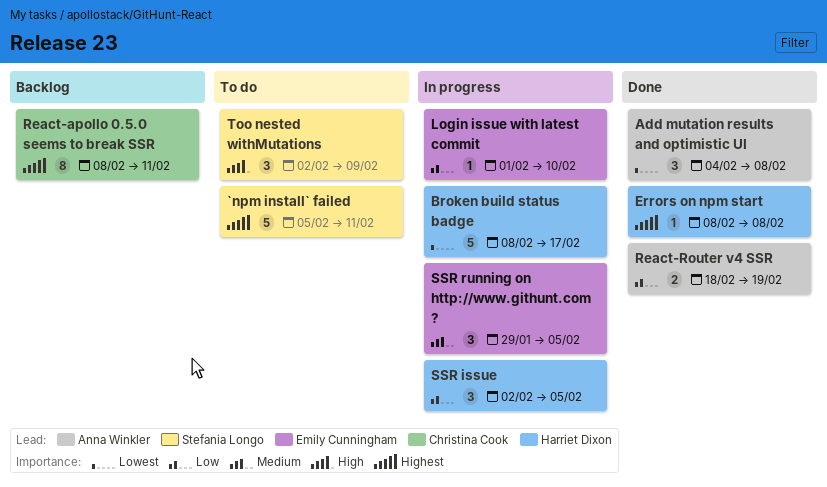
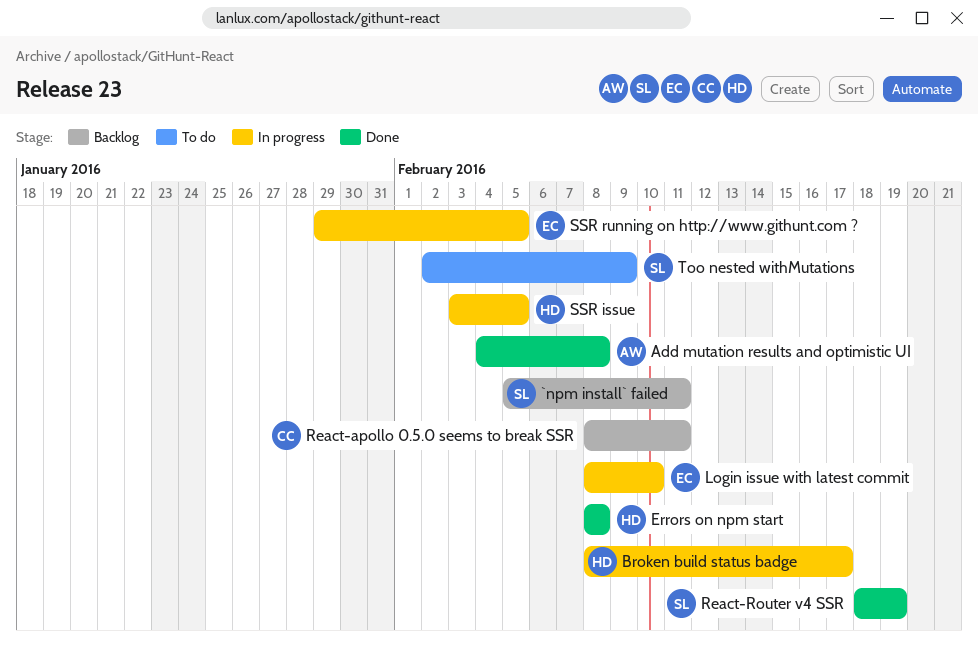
`npm install` failed, status: To do -> Backlog
Login issue with latest commit, start: Feb 1 -> Feb 8
React-Router v4 SSR, owner: Anna Winkler -> Stefania Longo
SSR issue, start: Feb 2 -> Feb 3

